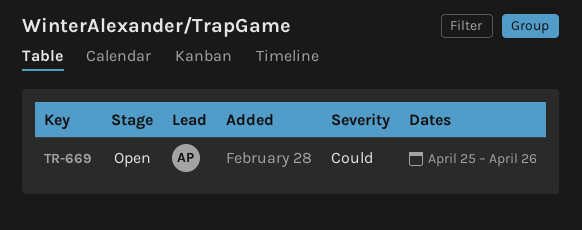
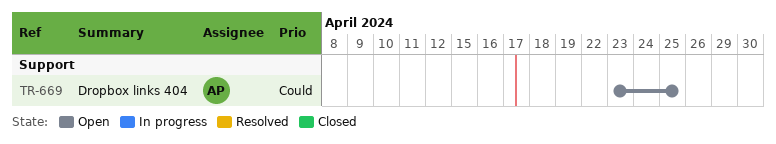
TR-669, start: Apr 25 -> Apr 23
TR-669, due: Apr 26 -> Apr 25

